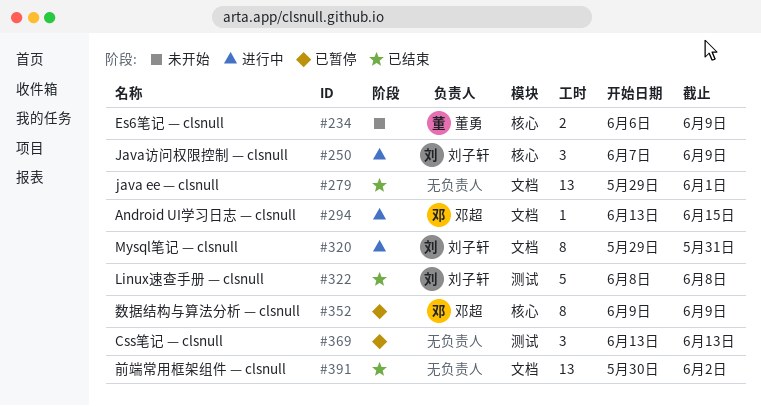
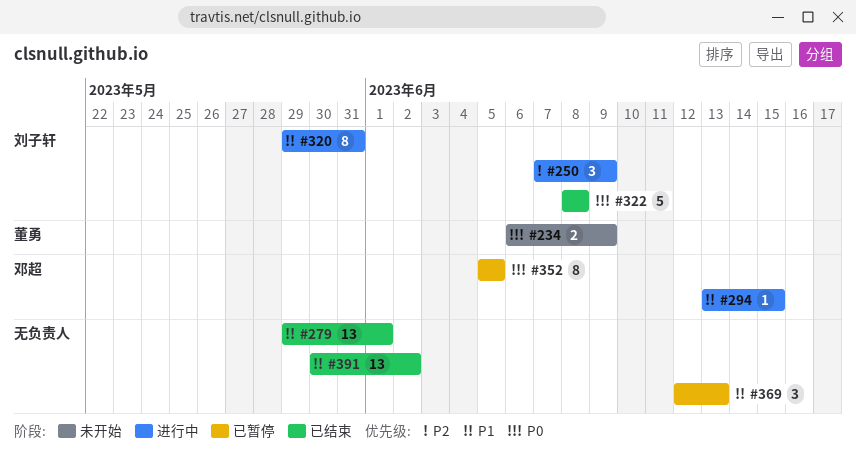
#352, start: Jun 9 -> Jun 5
#352, due: Jun 9 -> Jun 5
#369, start: Jun 13 -> Jun 12

